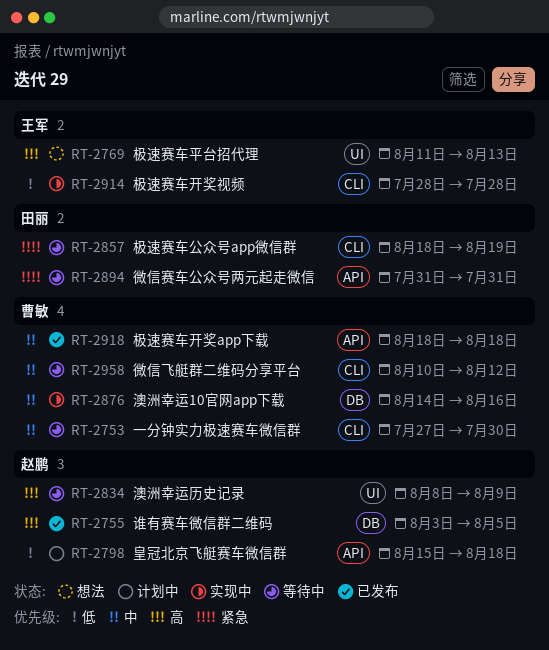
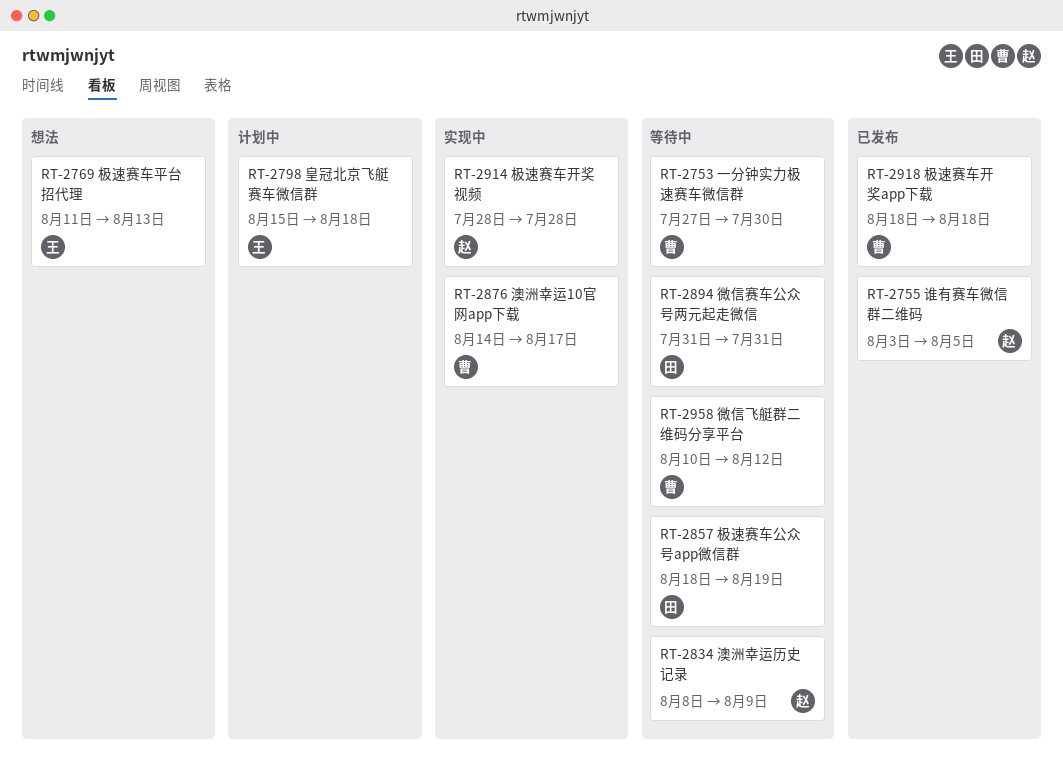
RT-2798, owner: 赵鹏 -> 王军
RT-2876, due: Aug 16 -> Aug 17
RT-2914, owner: 王军 -> 赵鹏

